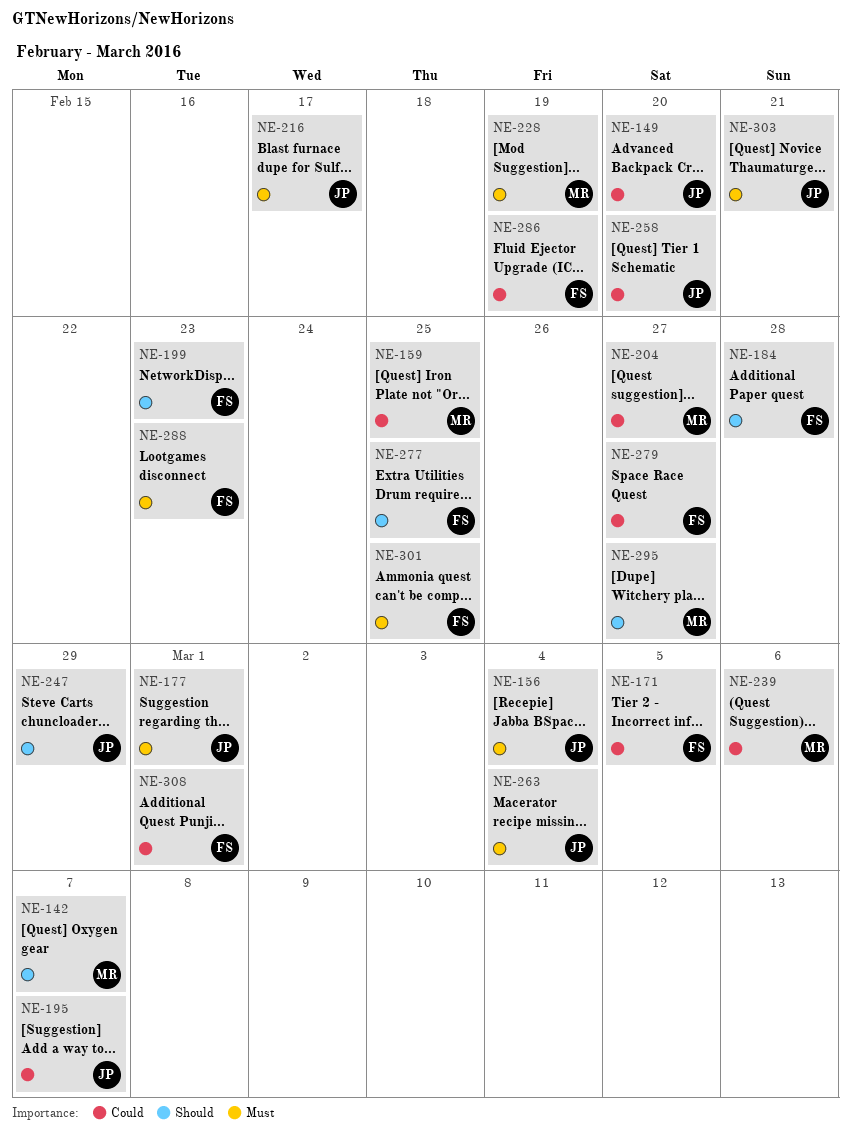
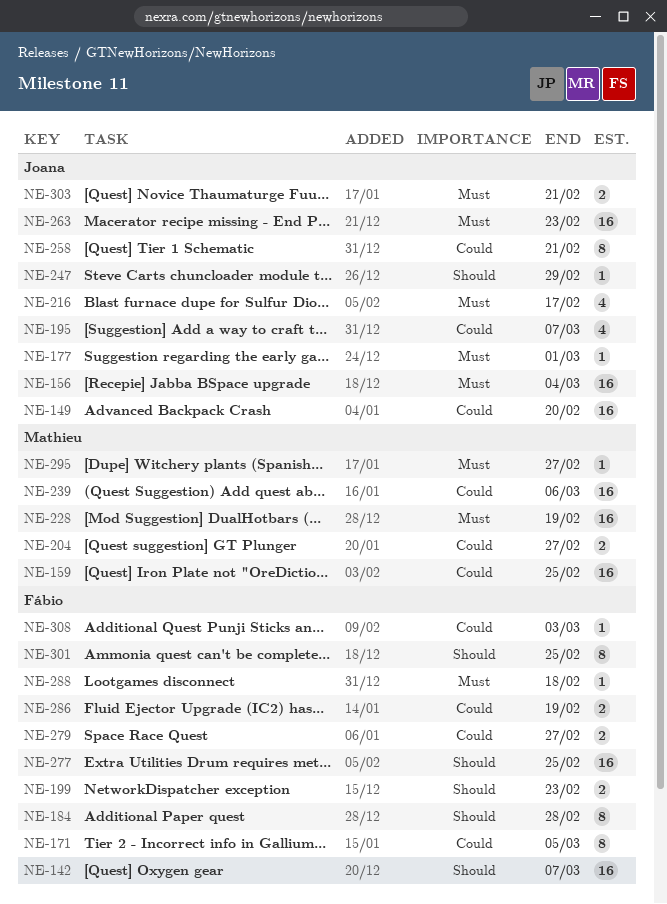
NE-142, owner: Mathieu -> Fábio
NE-258, due: Feb 20 -> Feb 21
NE-263, due: Mar 4 -> Feb 23
NE-288, due: Feb 23 -> Feb 18
NE-295, priority: Should -> Must
NE-301, priority: Must -> Should
NE-308, due: Mar 1 -> Mar 3

